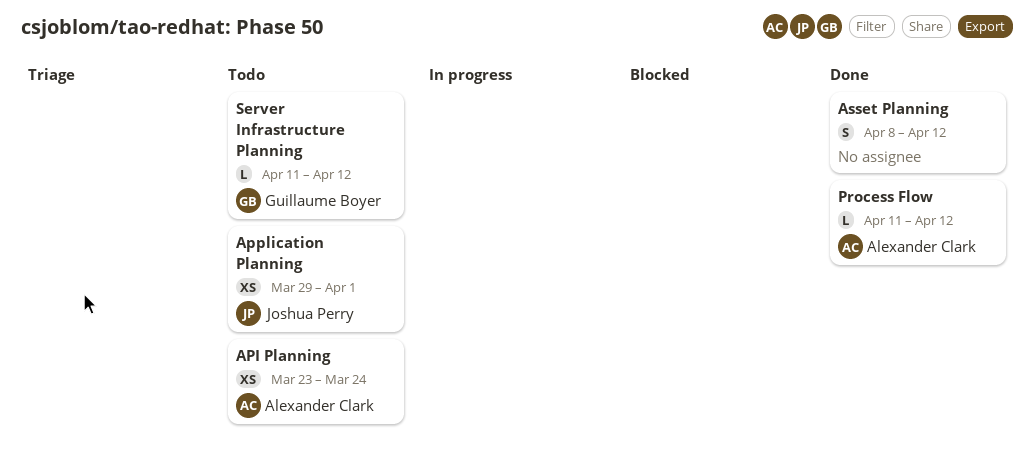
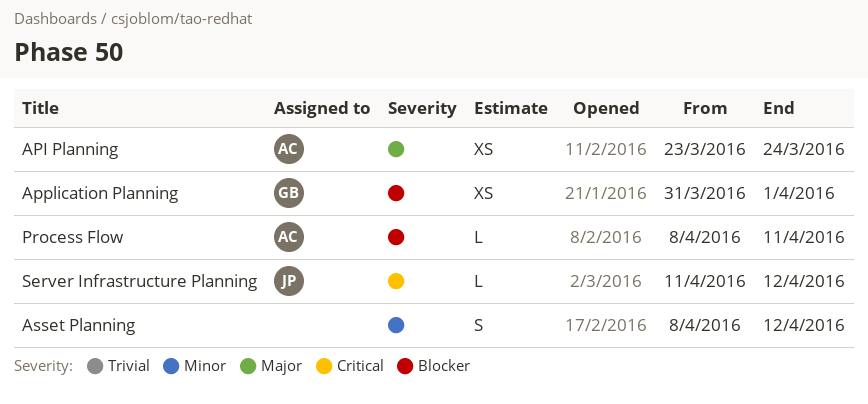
Application Planning, owner: Joshua Perry -> Guillaume Boyer
Application Planning, start: Mar 29 -> Mar 31
Process Flow, start: Apr 11 -> Apr 8
Process Flow, due: Apr 12 -> Apr 11
Server Infrastructure Planning, owner: Guillaume Boyer -> Joshua Perry

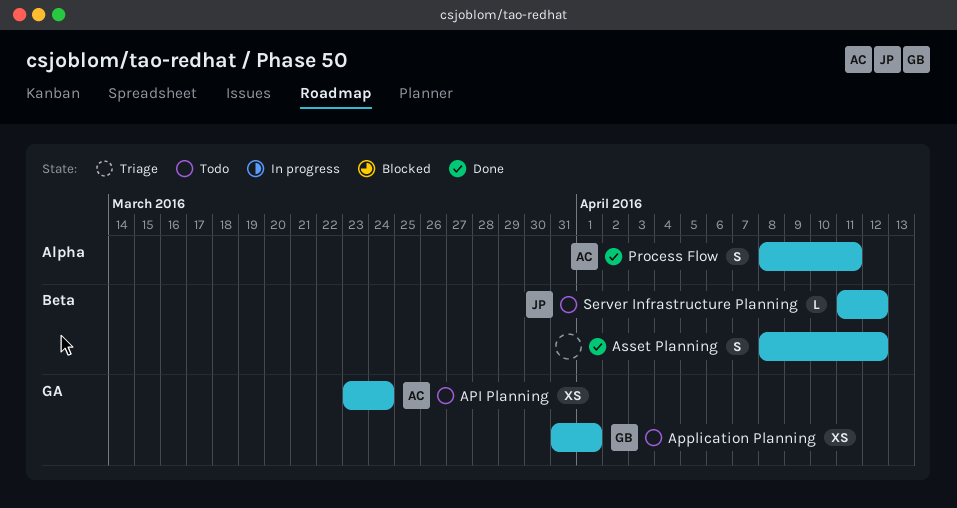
Process Flow, estimate: L -> S

